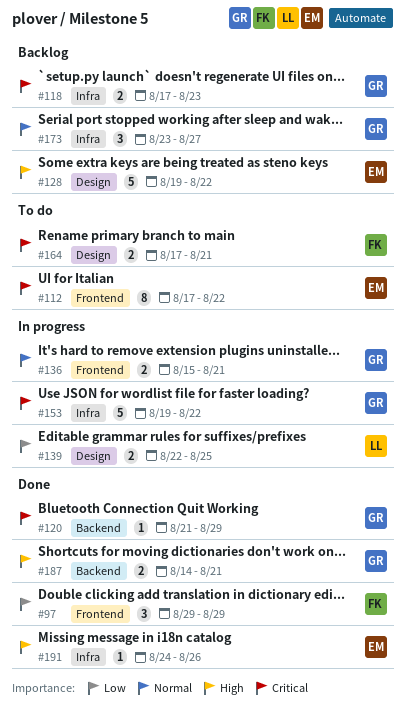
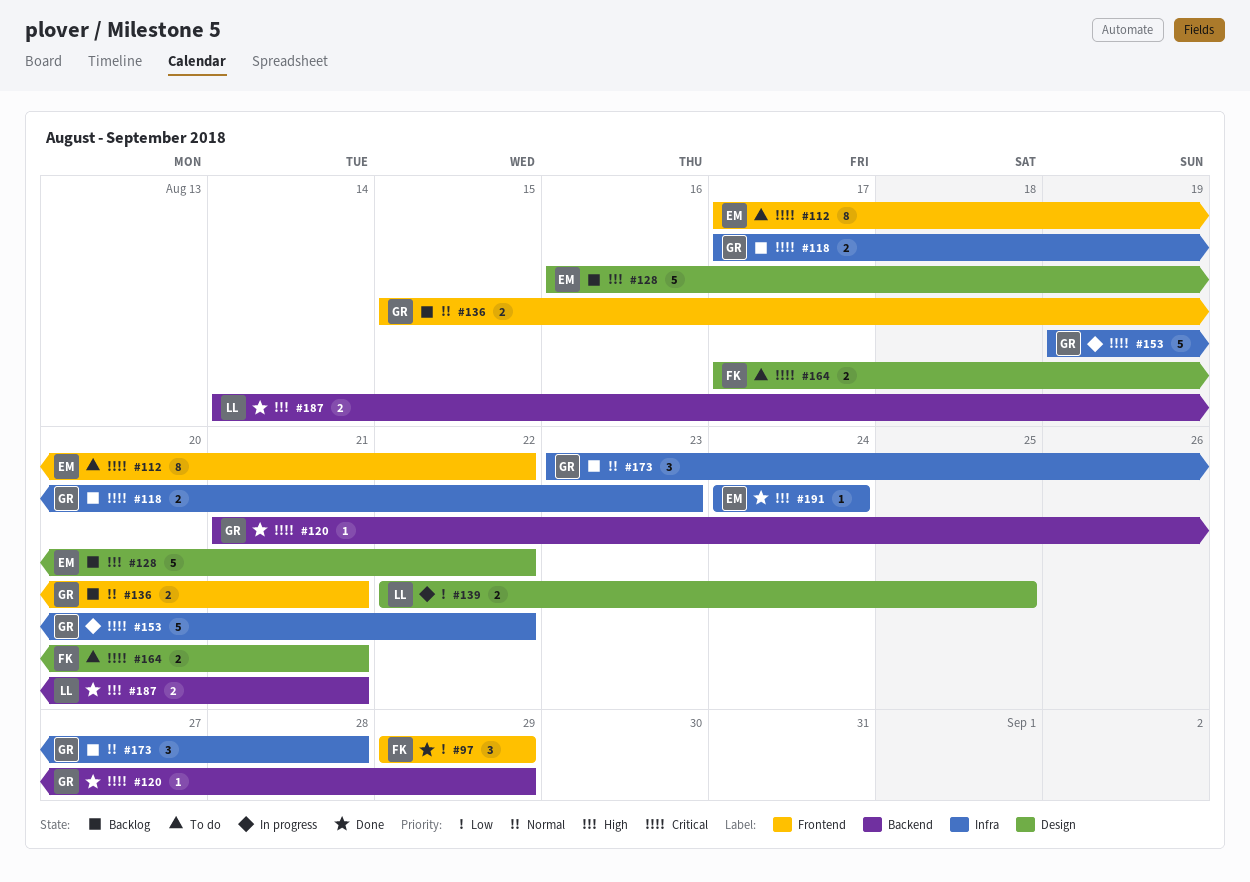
#128, start: Aug 19 -> Aug 16
#136, status: In progress -> Backlog
#173, due: Aug 27 -> Aug 28
#187, owner: GR -> LL
#191, due: Aug 26 -> Aug 24

